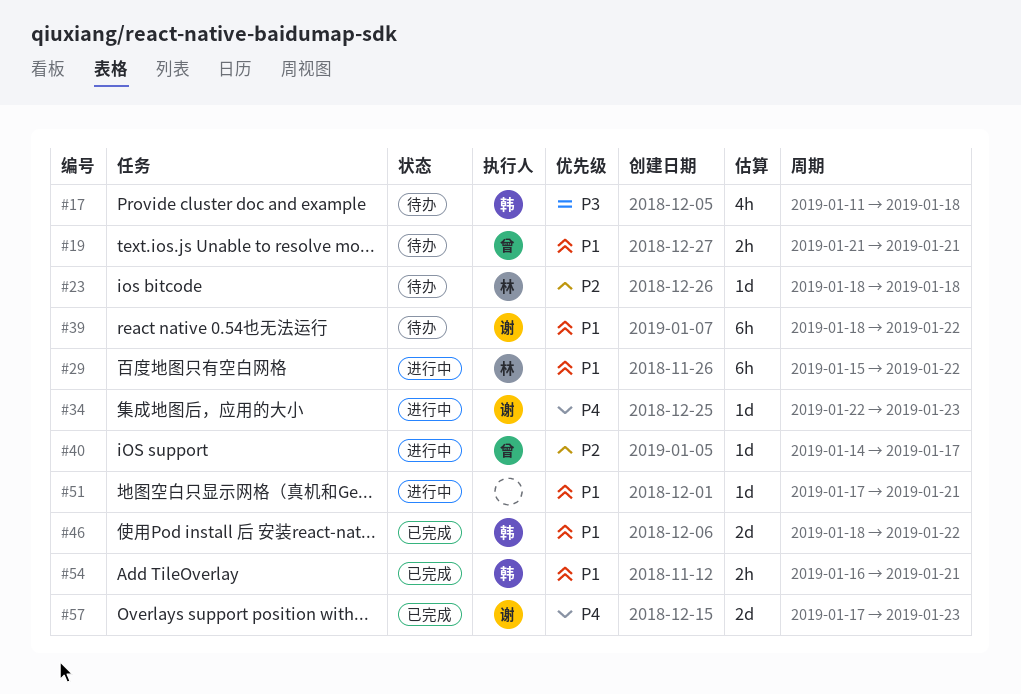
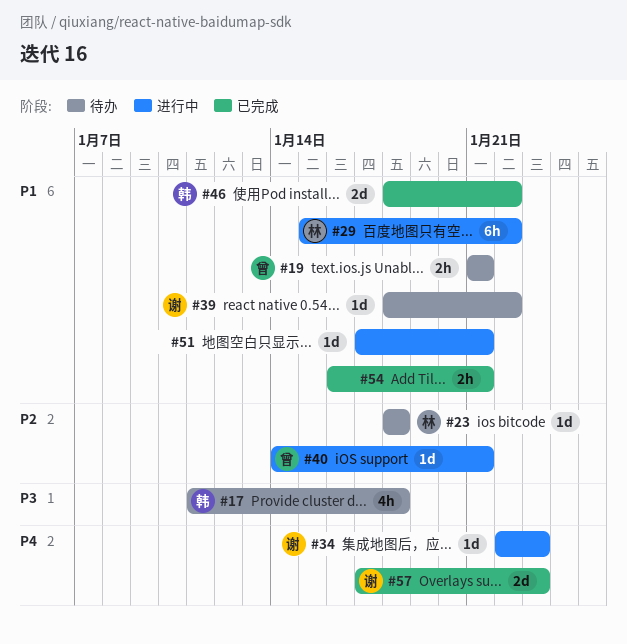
#39, estimate: 6h -> 1d
#40, due: Jan 17 -> Jan 21
#54, owner: 韩 -> none

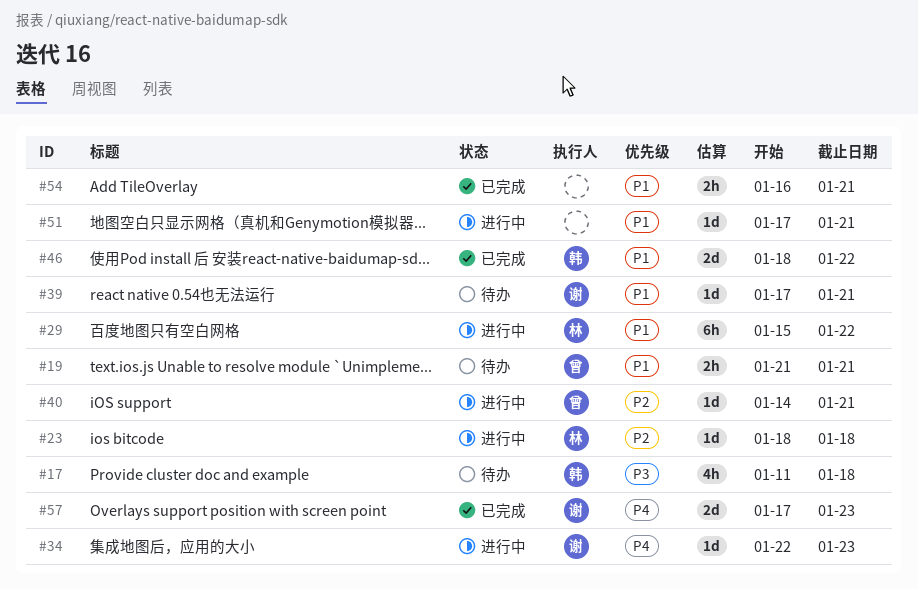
#23, status: 待办 -> 进行中
#39, start: Jan 18 -> Jan 17
#39, due: Jan 22 -> Jan 21

